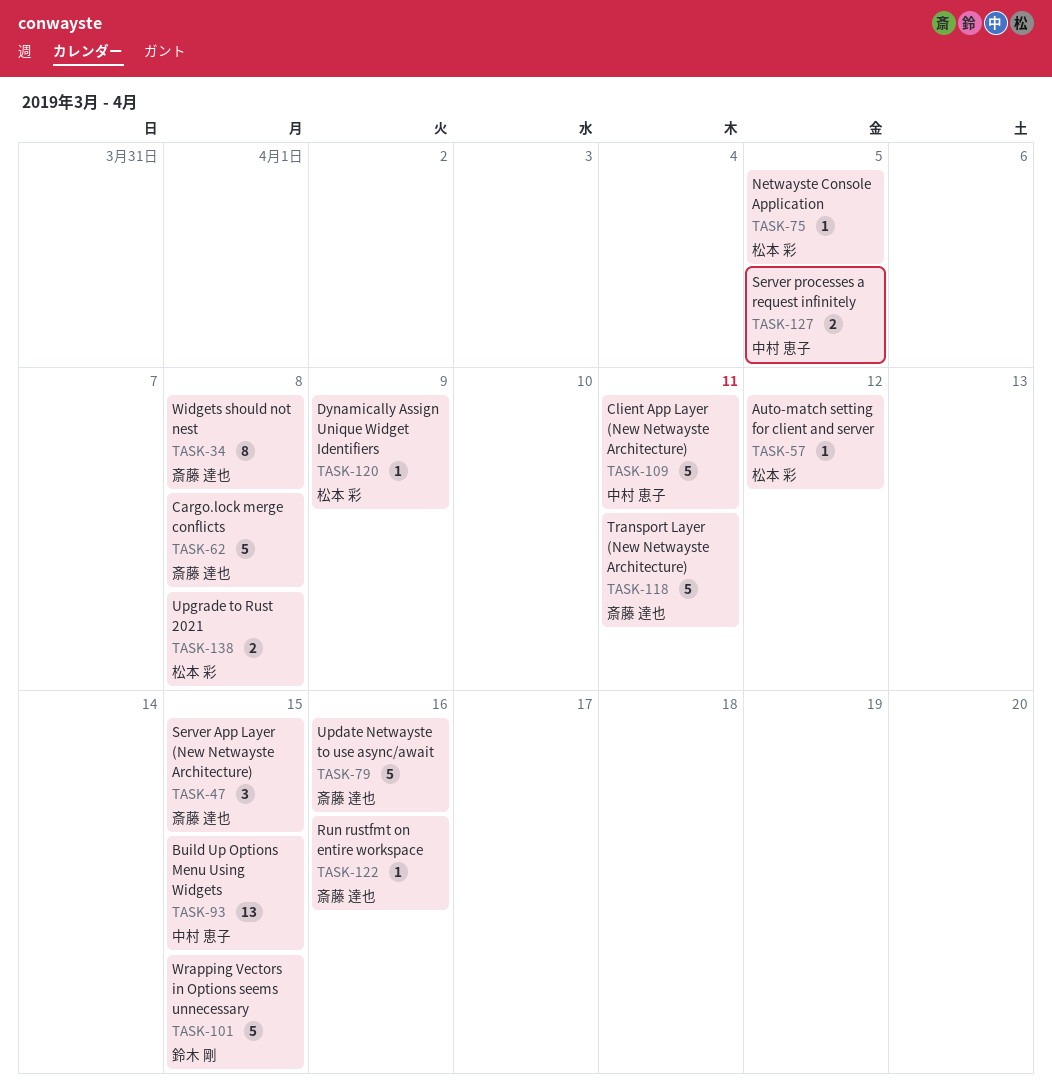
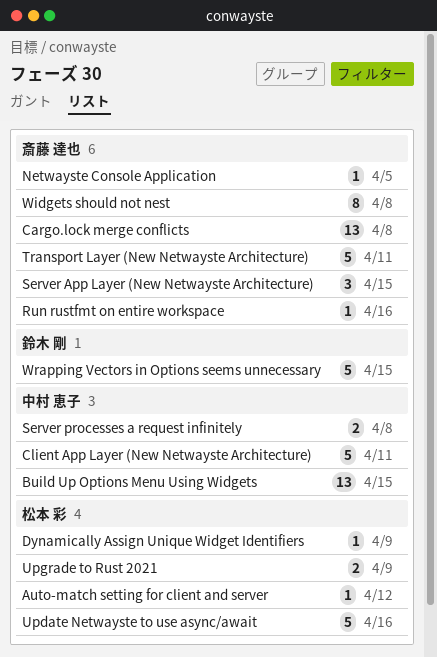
Cargo.lock merge conflicts, estimate: 5 -> 13
Netwayste Console Application, owner: 松本 彩 -> 斎藤 達也
Server processes a request infinitely, due: Apr 5 -> Apr 8
Update Netwayste to use async/await, owner: 斎藤 達也 -> 松本 彩
Upgrade to Rust 2021, due: Apr 8 -> Apr 9

